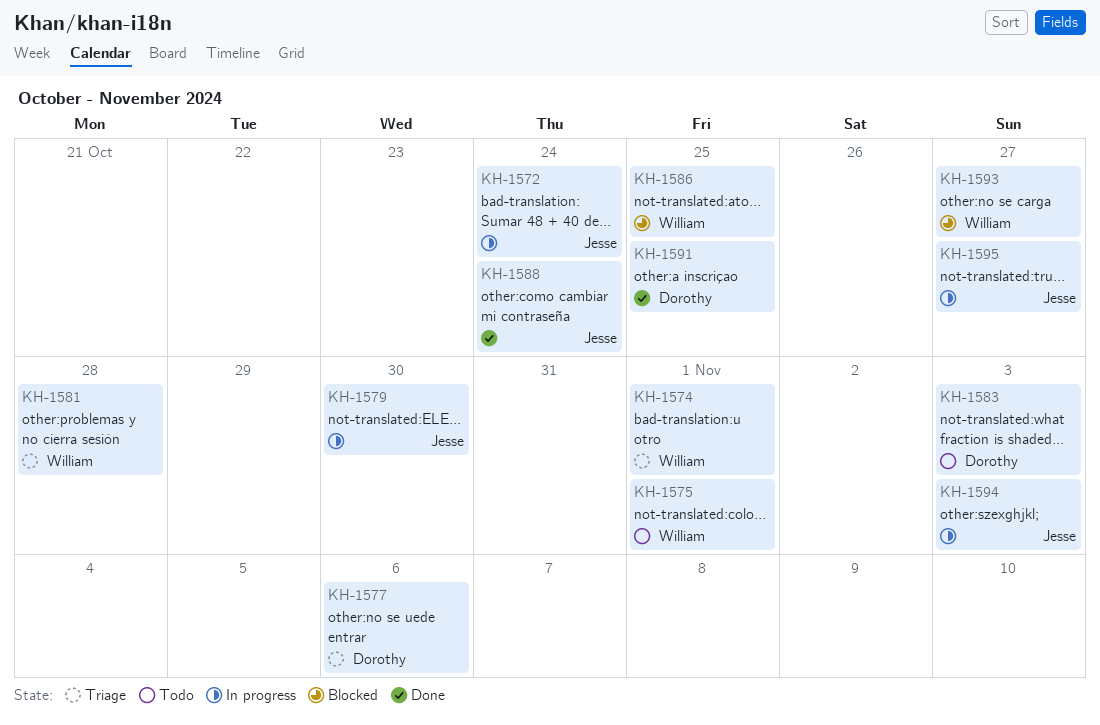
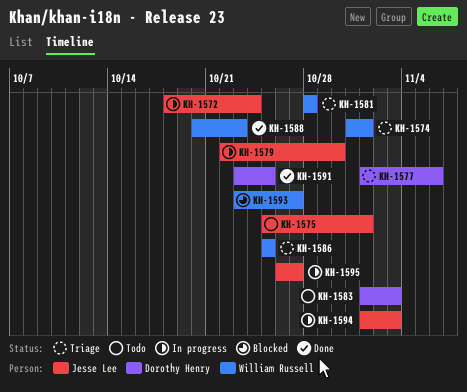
KH-1575, owner: William Russell -> Jesse Lee
KH-1586, status: Blocked -> Triage
KH-1588, owner: Jesse Lee -> William Russell
KH-1588, due: Oct 24 -> Oct 23

